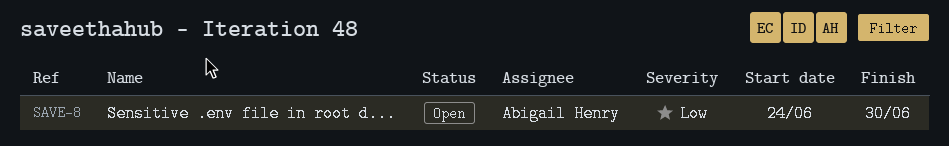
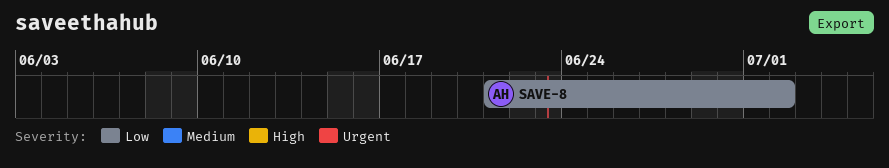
SAVE-8, start: Jun 24 -> Jun 21
SAVE-8, due: Jun 30 -> Jul 2

